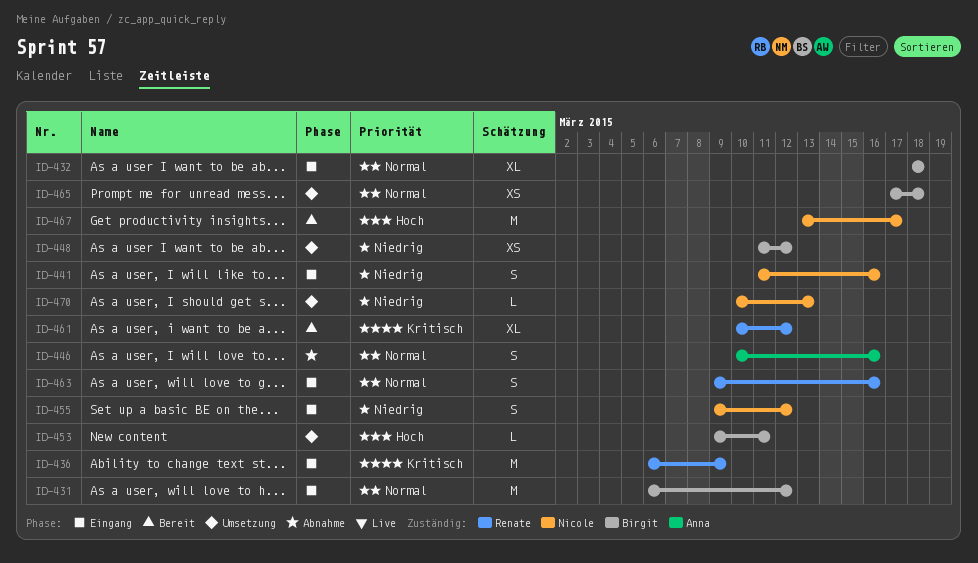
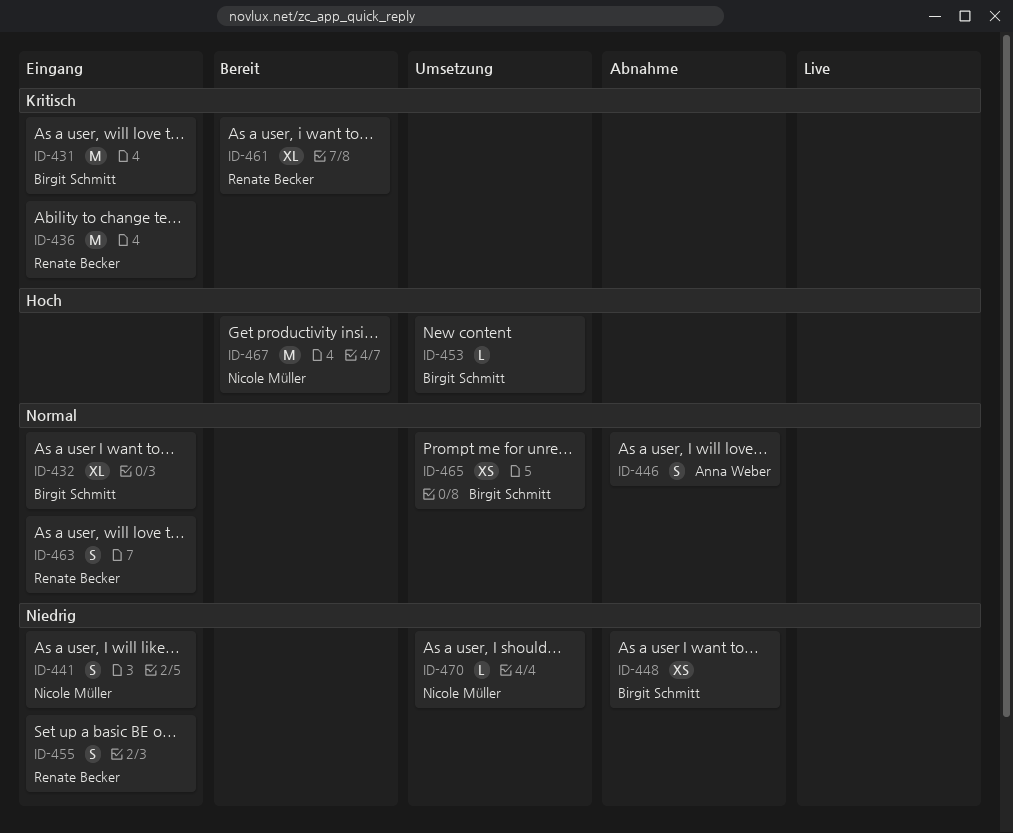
ID-431, priority: Normal -> Kritisch
ID-448, status: Umsetzung -> Abnahme
ID-455, owner: Nicole Müller -> Renate Becker

